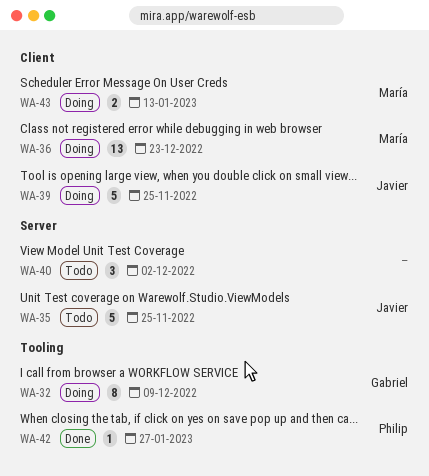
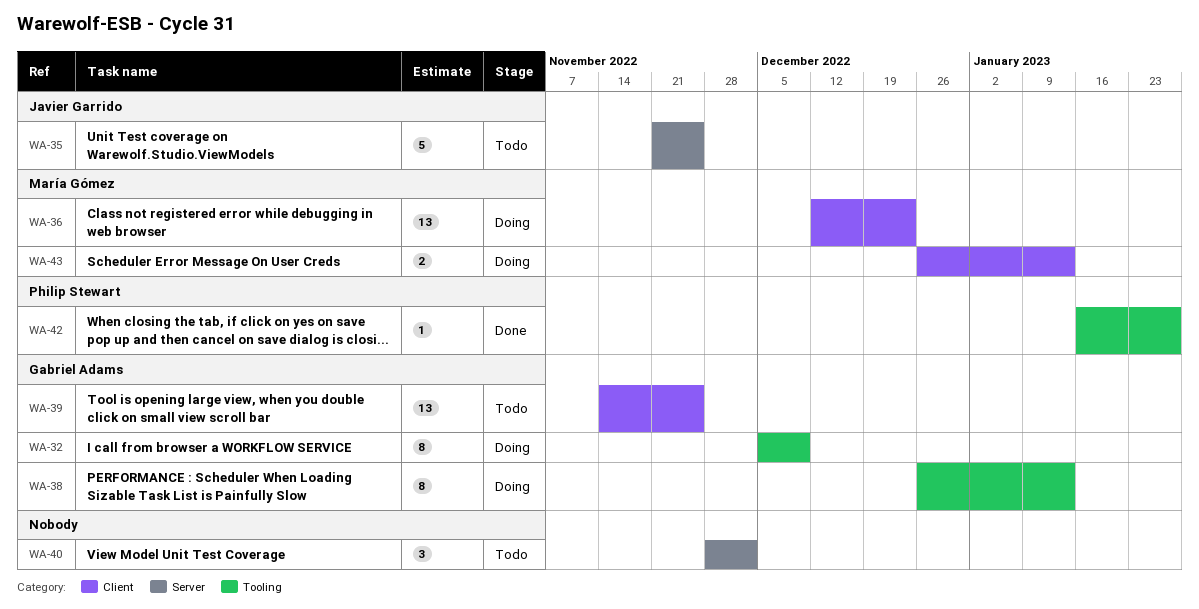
WA-38: none -> present
WA-39, status: Doing -> Todo
WA-39, owner: Javier Garrido -> Gabriel Adams
WA-39, estimate: 5 -> 13

